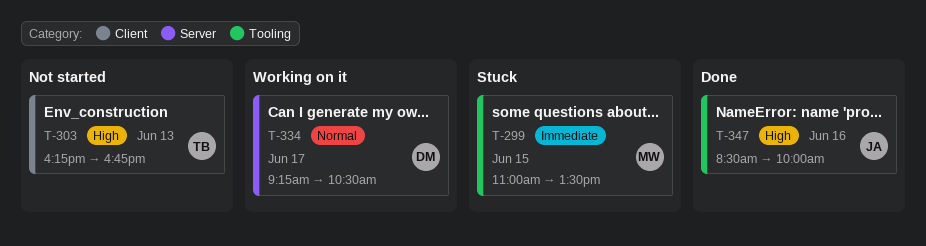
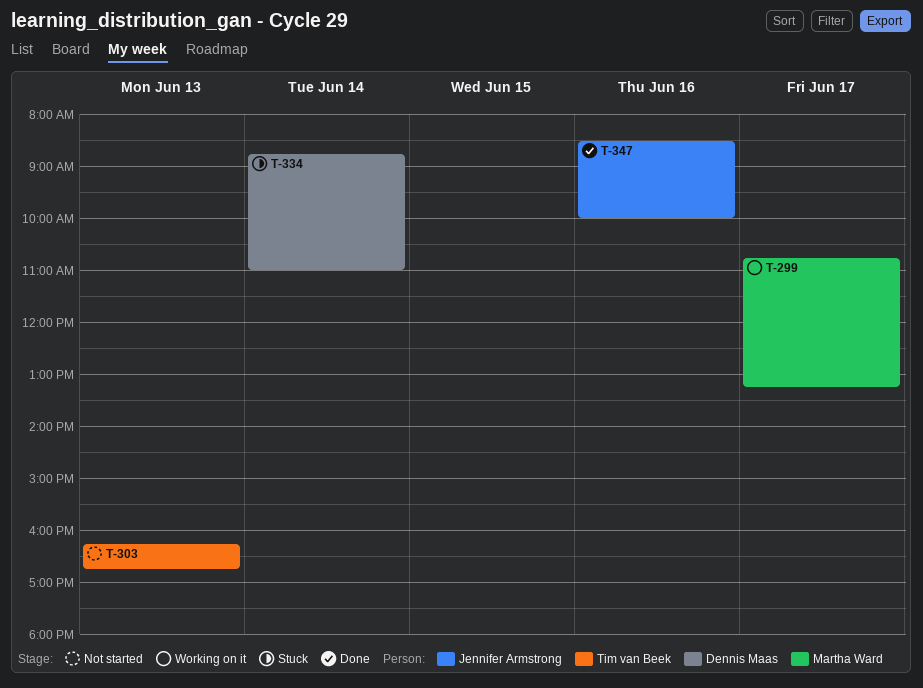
T-299, status: Stuck -> Working on it
T-299, day: Jun 15 -> Jun 17
T-299, begins: 11:00 -> 10:45
T-299, ends: 13:30 -> 13:15
T-334, status: Working on it -> Stuck
T-334, day: Jun 17 -> Jun 14
T-334, begins: 09:15 -> 08:45
T-334, ends: 10:30 -> 11:00

